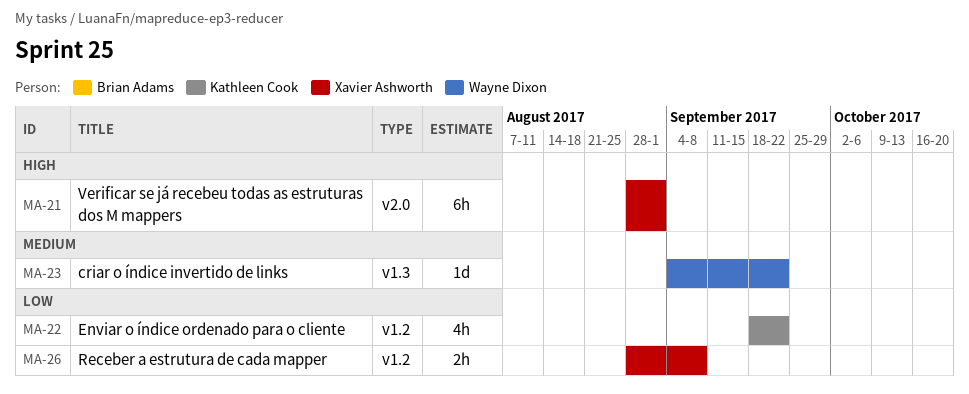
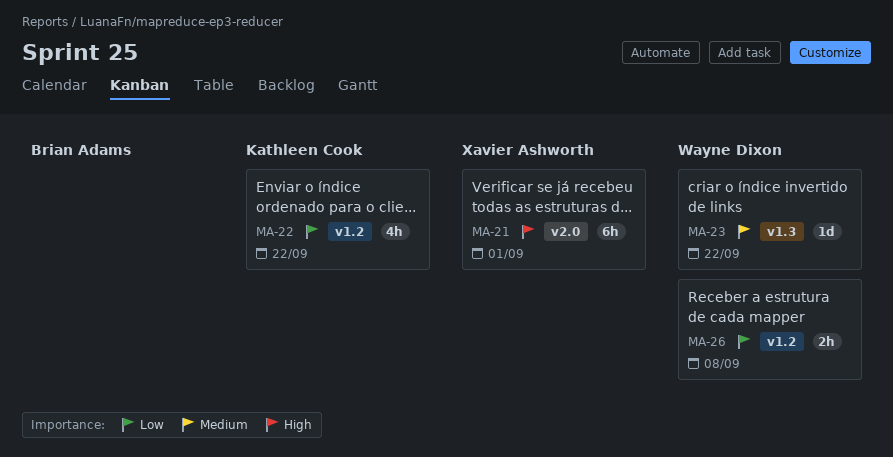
MA-26, owner: Xavier Ashworth -> Wayne Dixon

